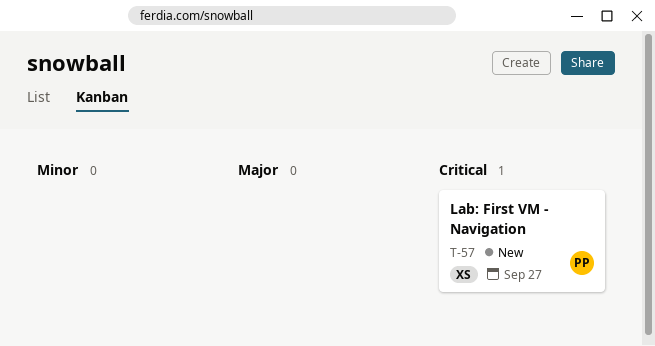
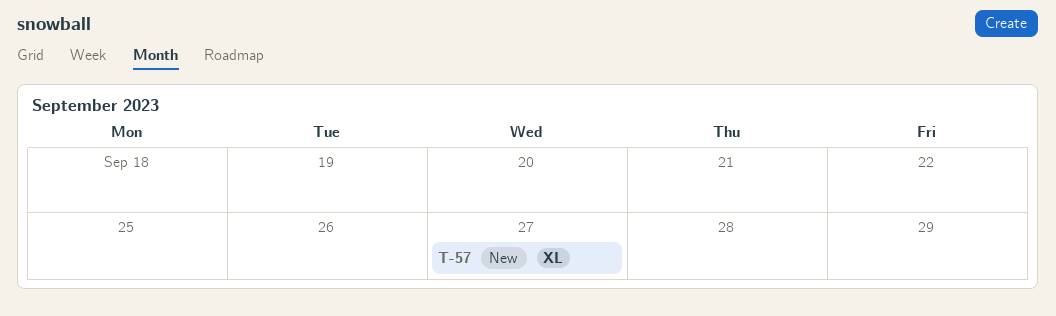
T-57, estimate: XS -> XL

